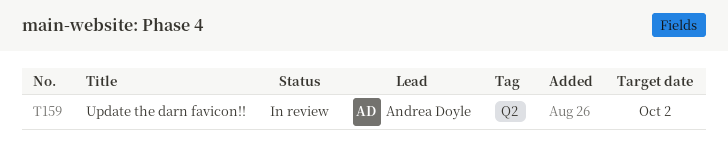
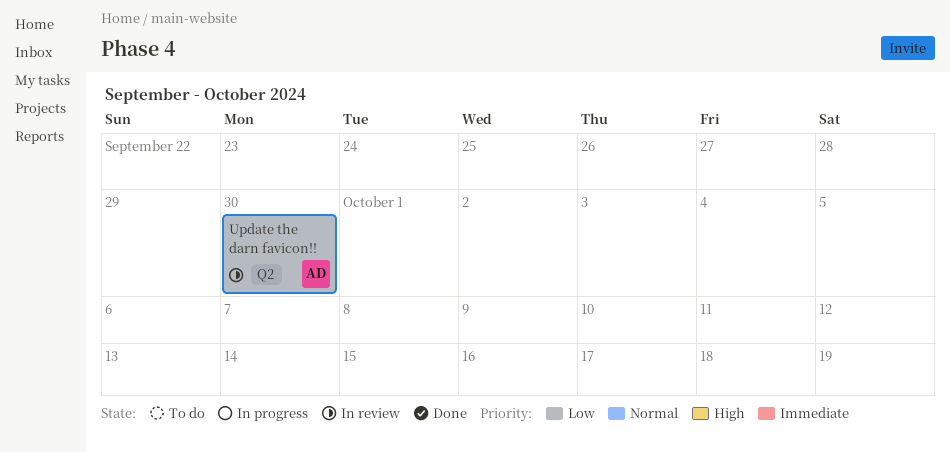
Update the darn favicon!!, due: Oct 2 -> Sep 30

